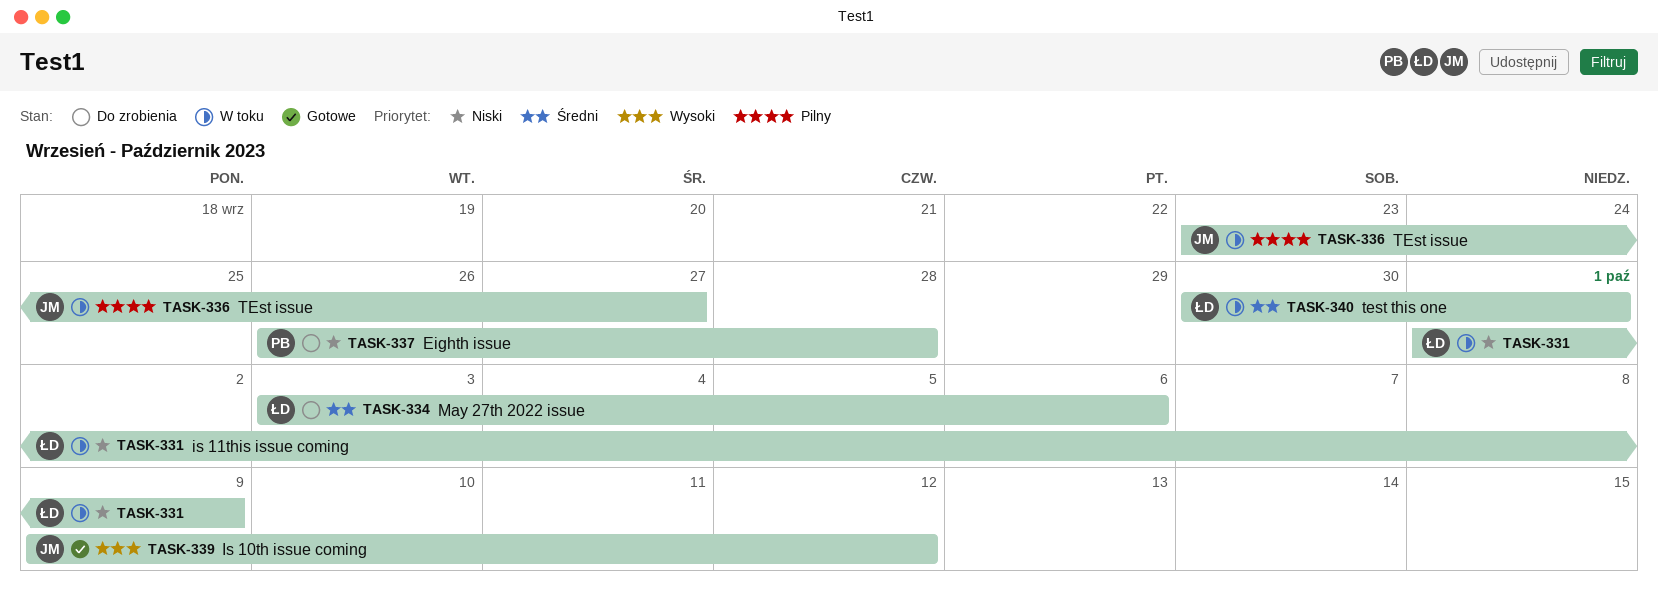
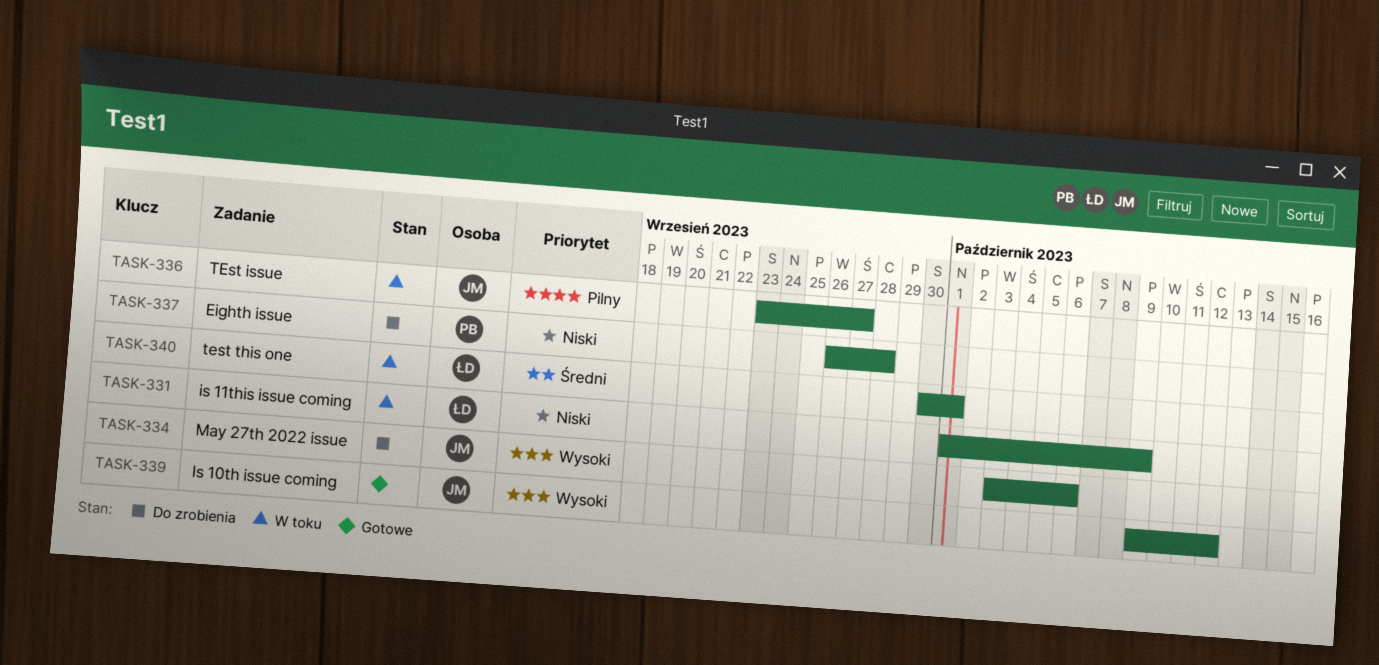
TASK-334, owner: ŁD -> JM
TASK-334, priority: Średni -> Wysoki

